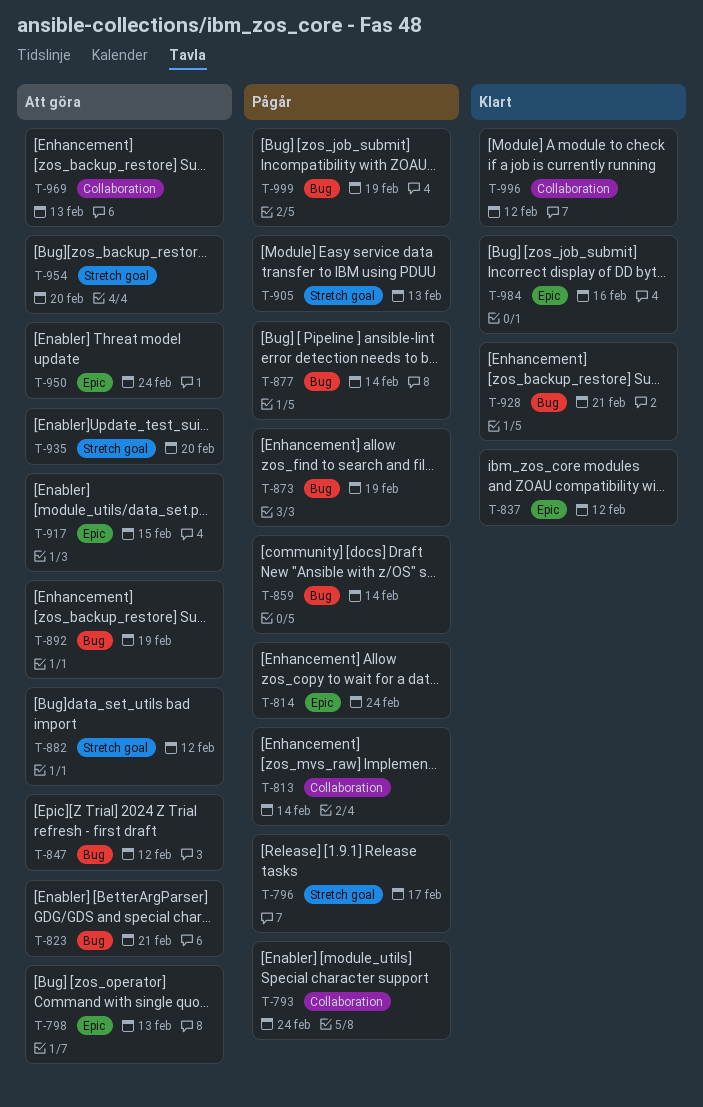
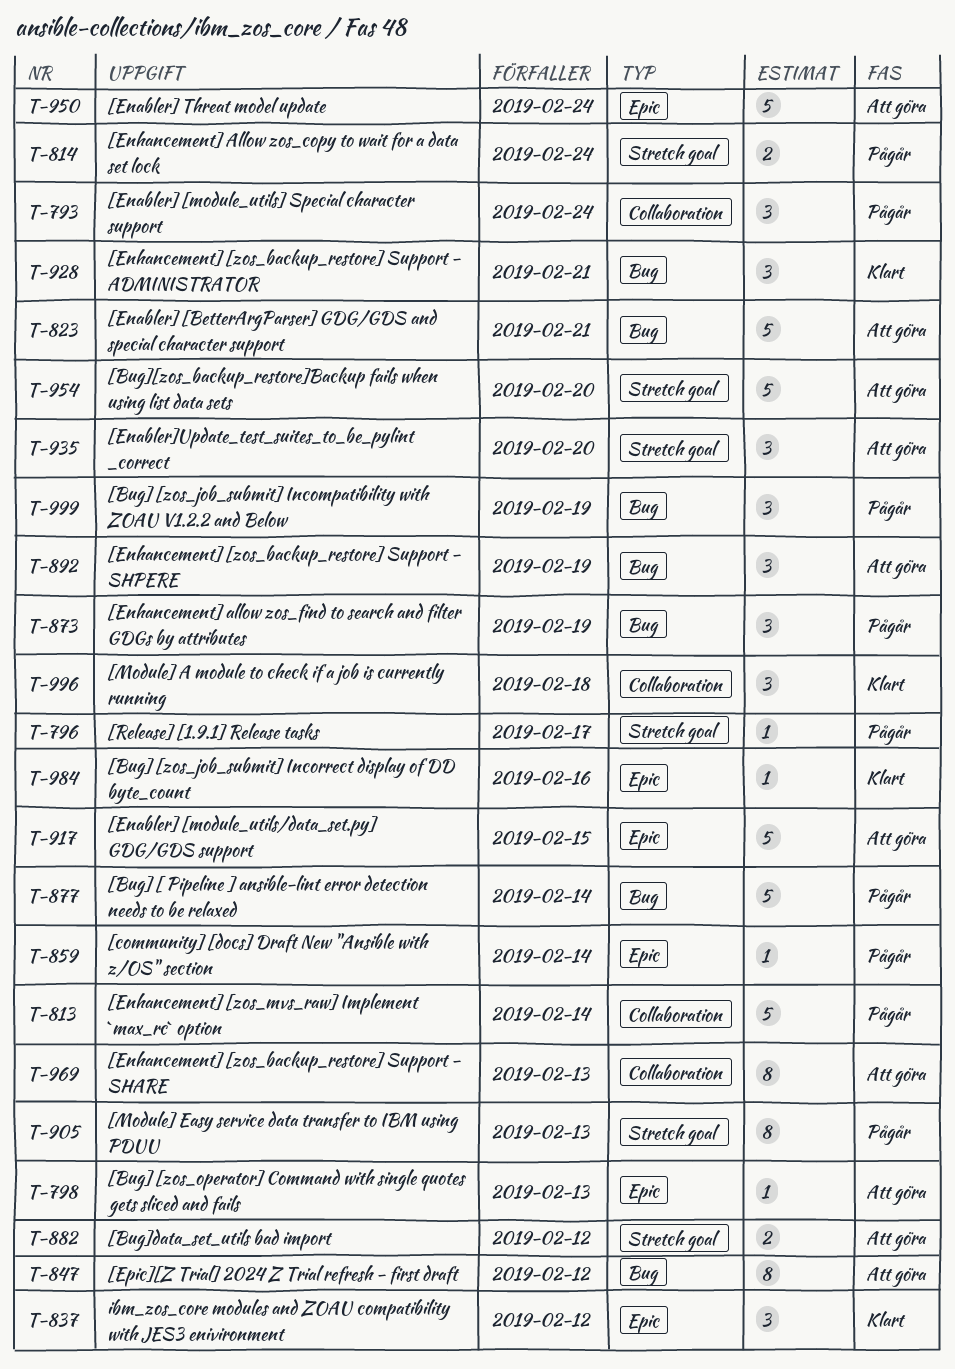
T-814, label: Epic -> Stretch goal
T-859, label: Bug -> Epic
T-996, due: Feb 12 -> Feb 18

